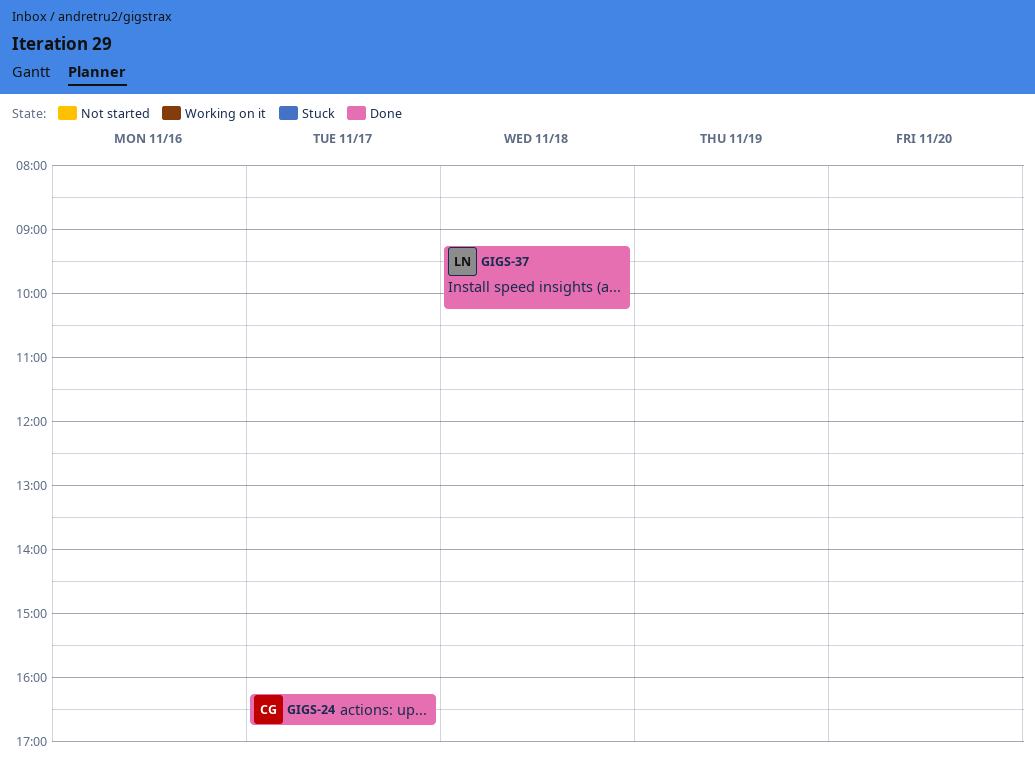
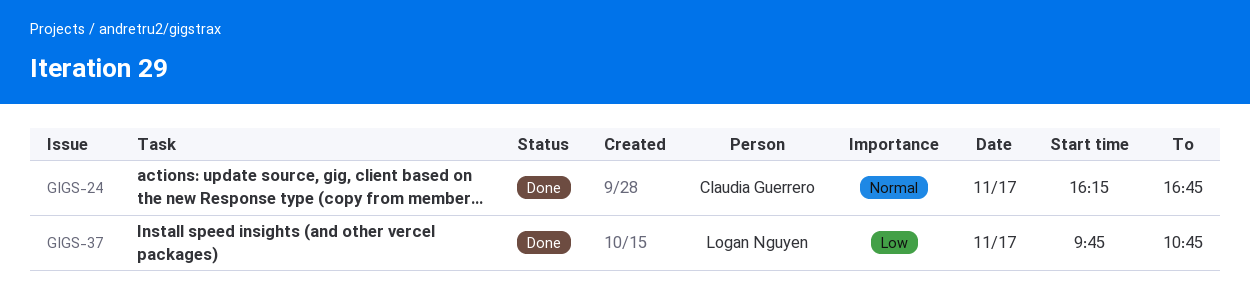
GIGS-37, day: Nov 18 -> Nov 17
GIGS-37, begins: 09:15 -> 09:45
GIGS-37, ends: 10:15 -> 10:45

